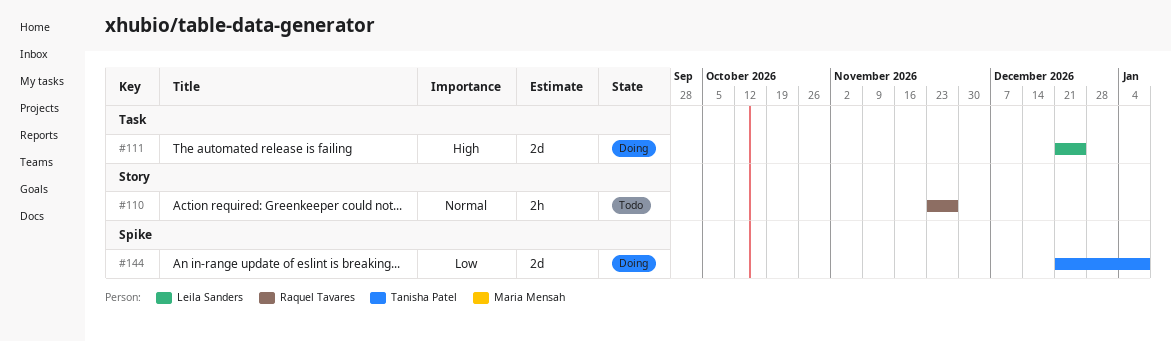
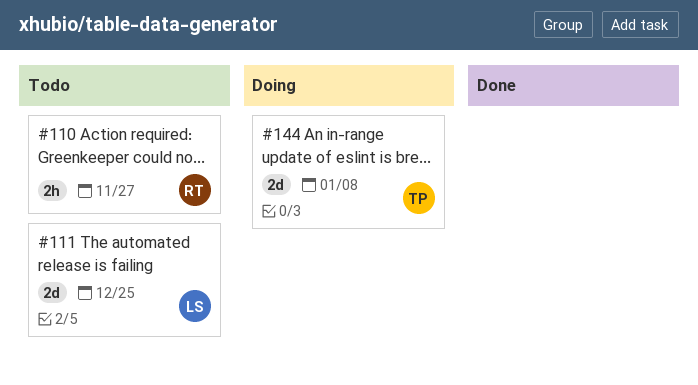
#111, status: Doing -> Todo

